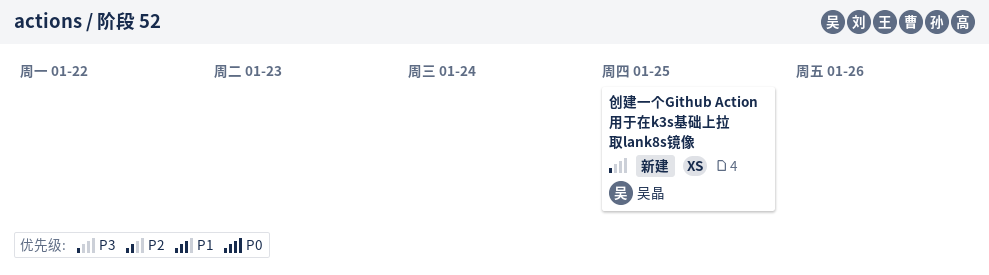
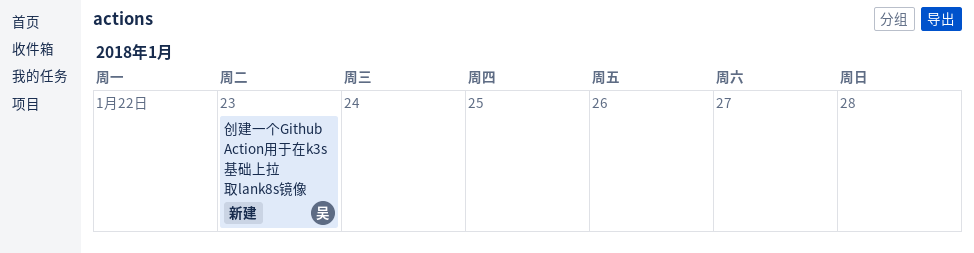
创建一个Github Action用于在k3s基础上拉取lank8s镜像, due: Jan 25 -> Jan 23

